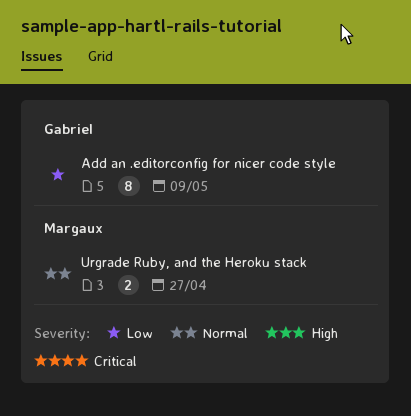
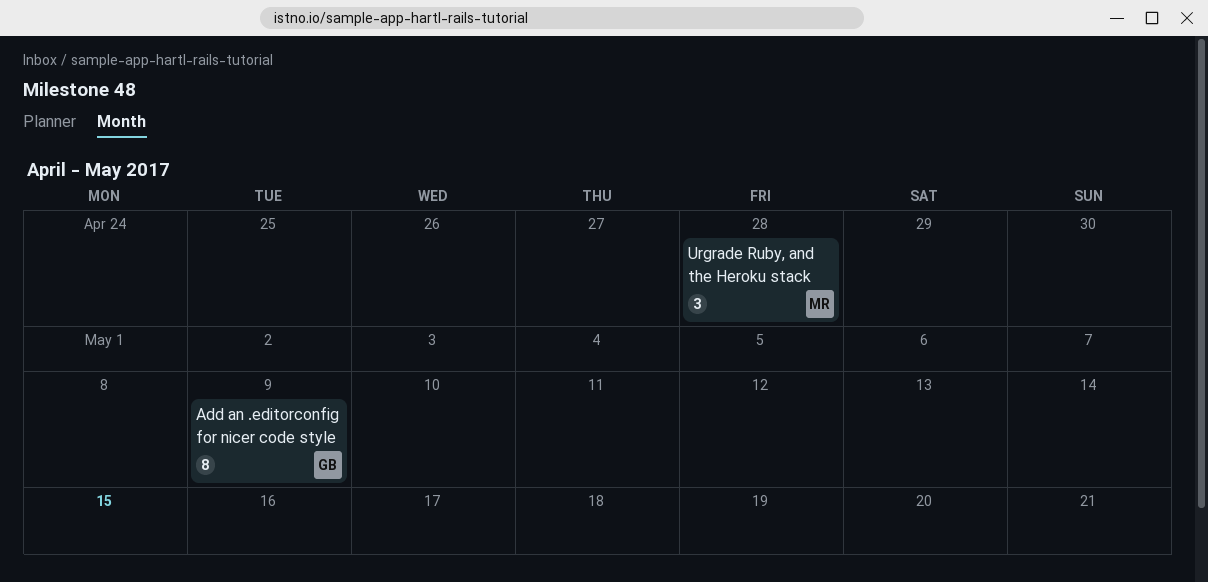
Urgrade Ruby, and the Heroku stack, estimate: 2 -> 3
Urgrade Ruby, and the Heroku stack, due: Apr 27 -> Apr 28

